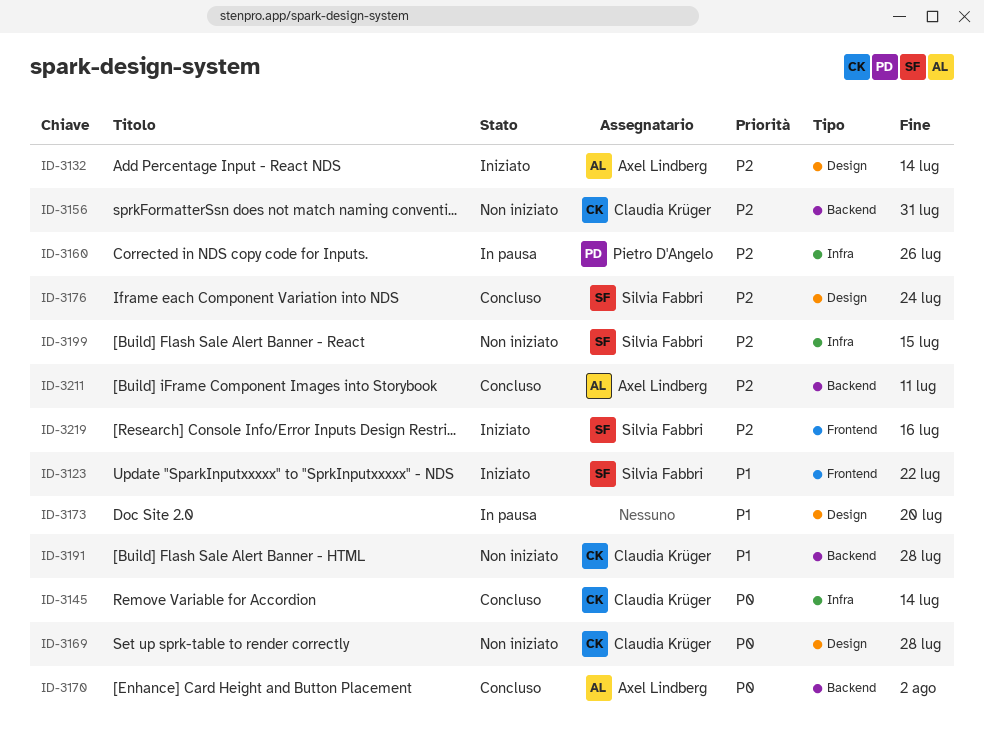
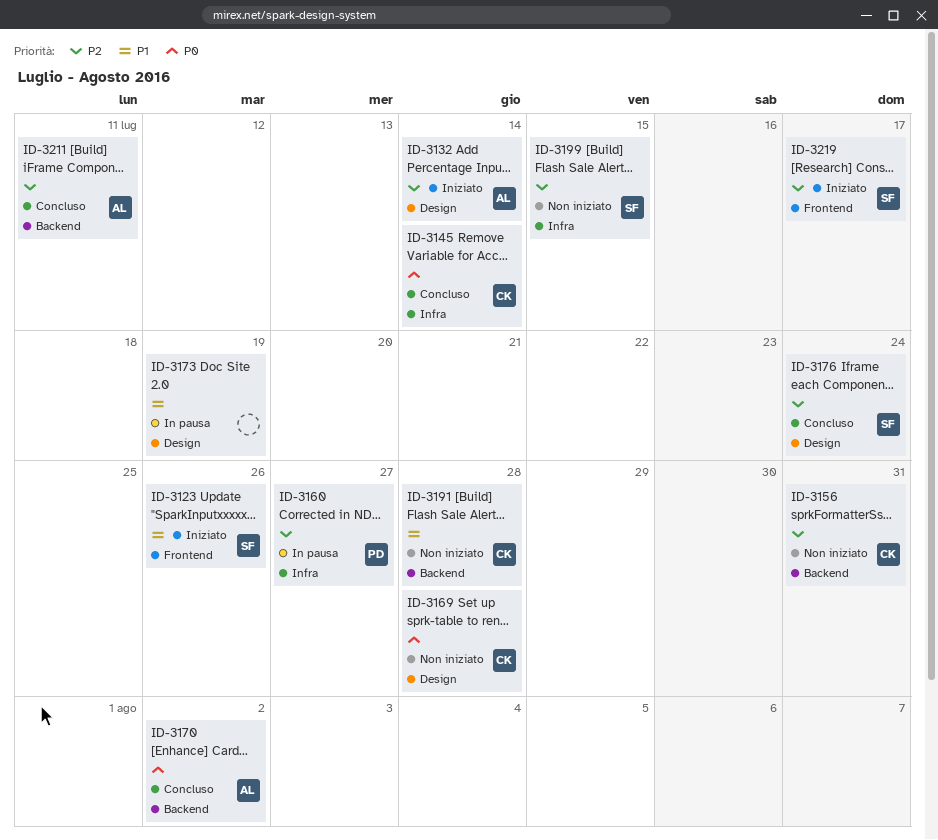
ID-3123, due: Jul 22 -> Jul 26
ID-3160, due: Jul 26 -> Jul 27
ID-3173, due: Jul 20 -> Jul 19
ID-3219, due: Jul 16 -> Jul 17

